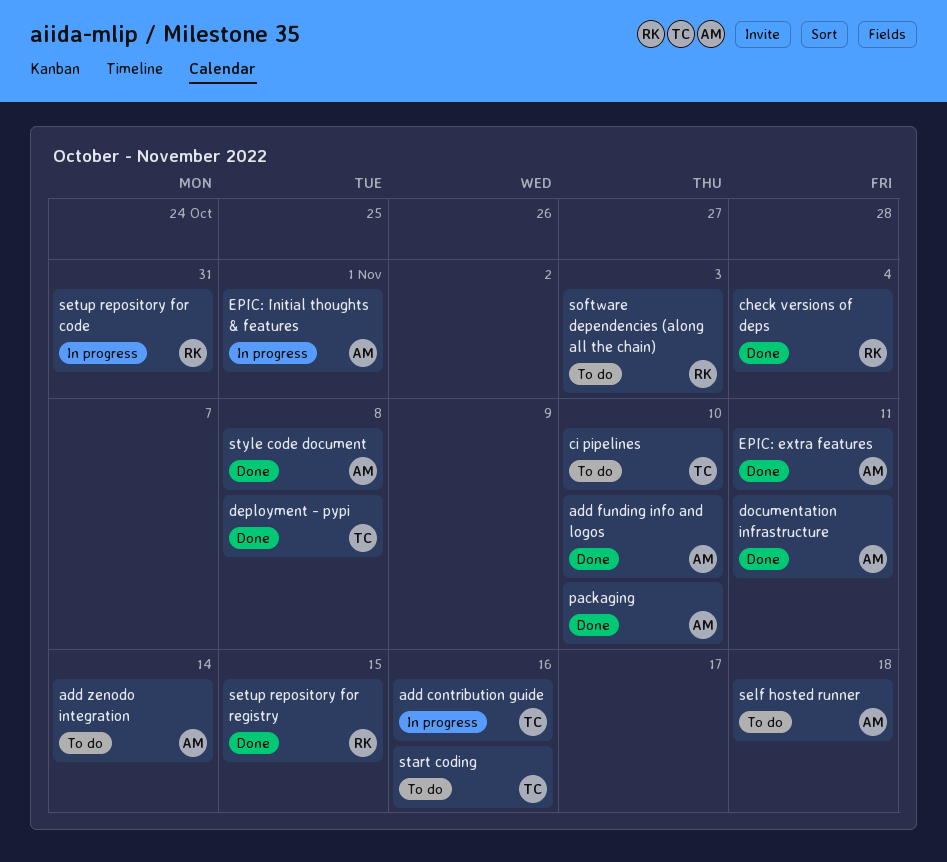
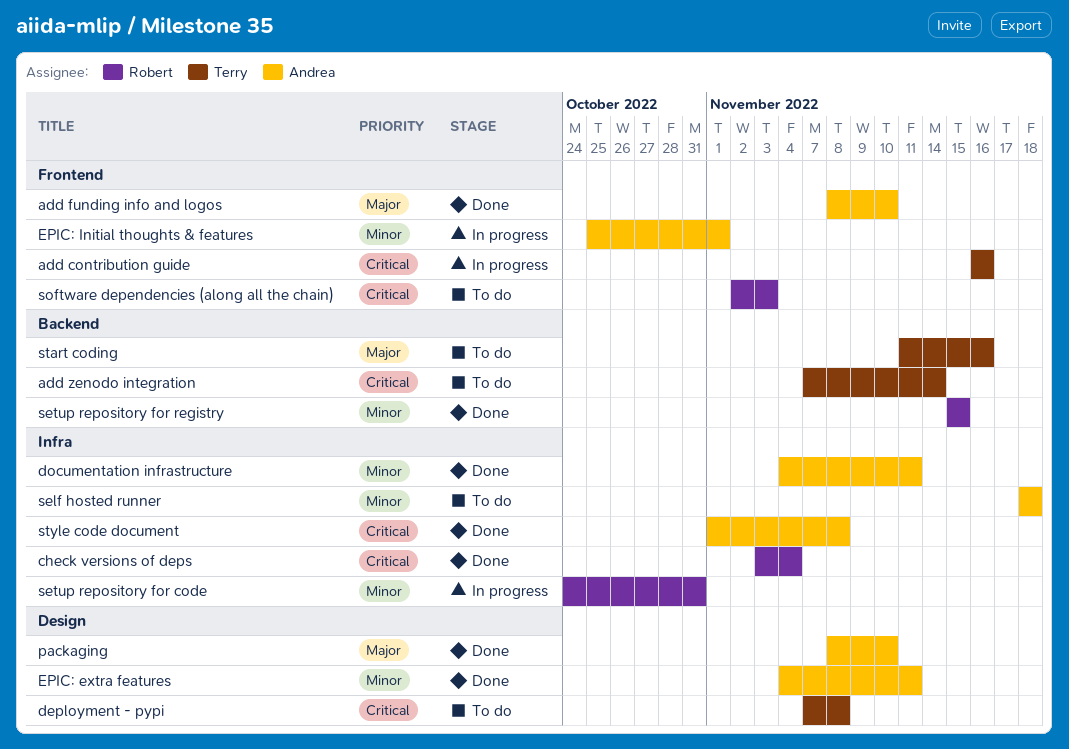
add zenodo integration, owner: Andrea -> Terry
ci pipelines: present -> none
deployment - pypi, status: Done -> To do

